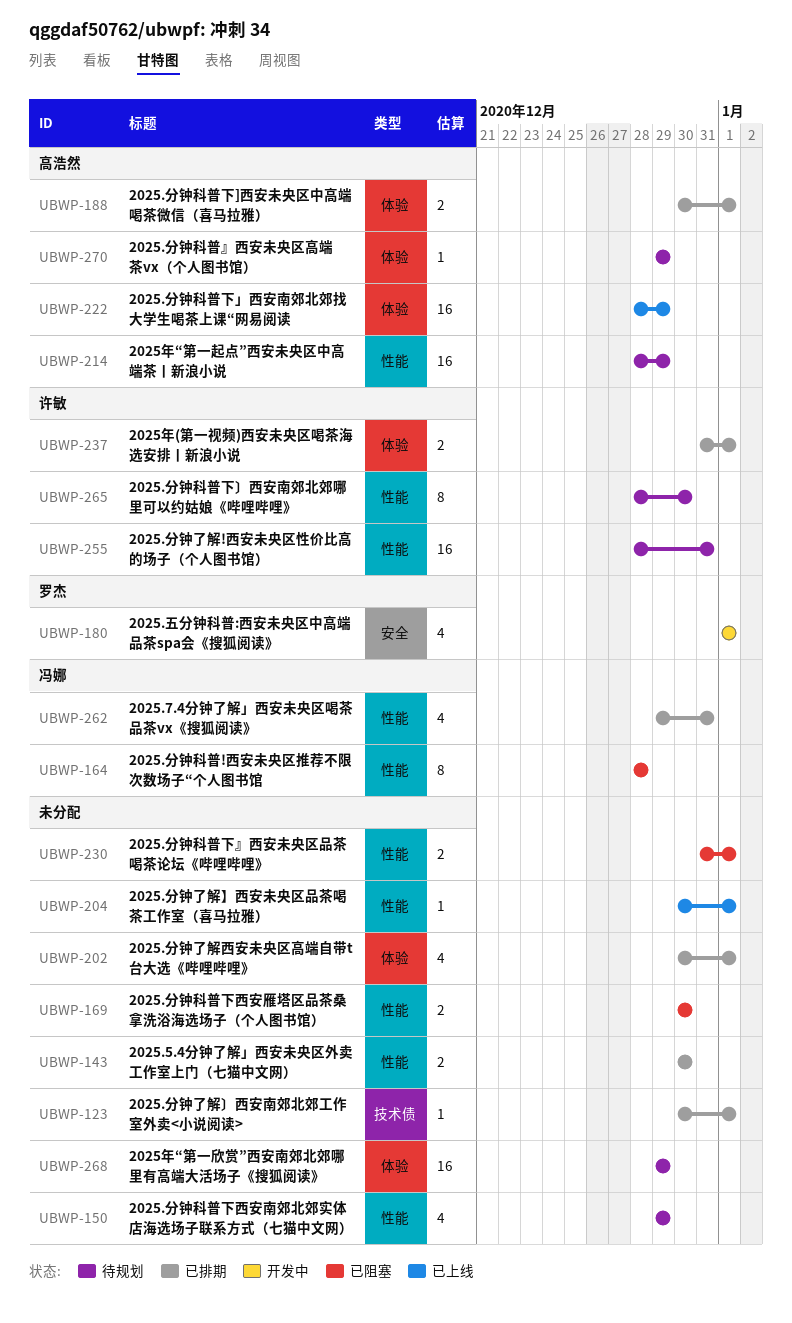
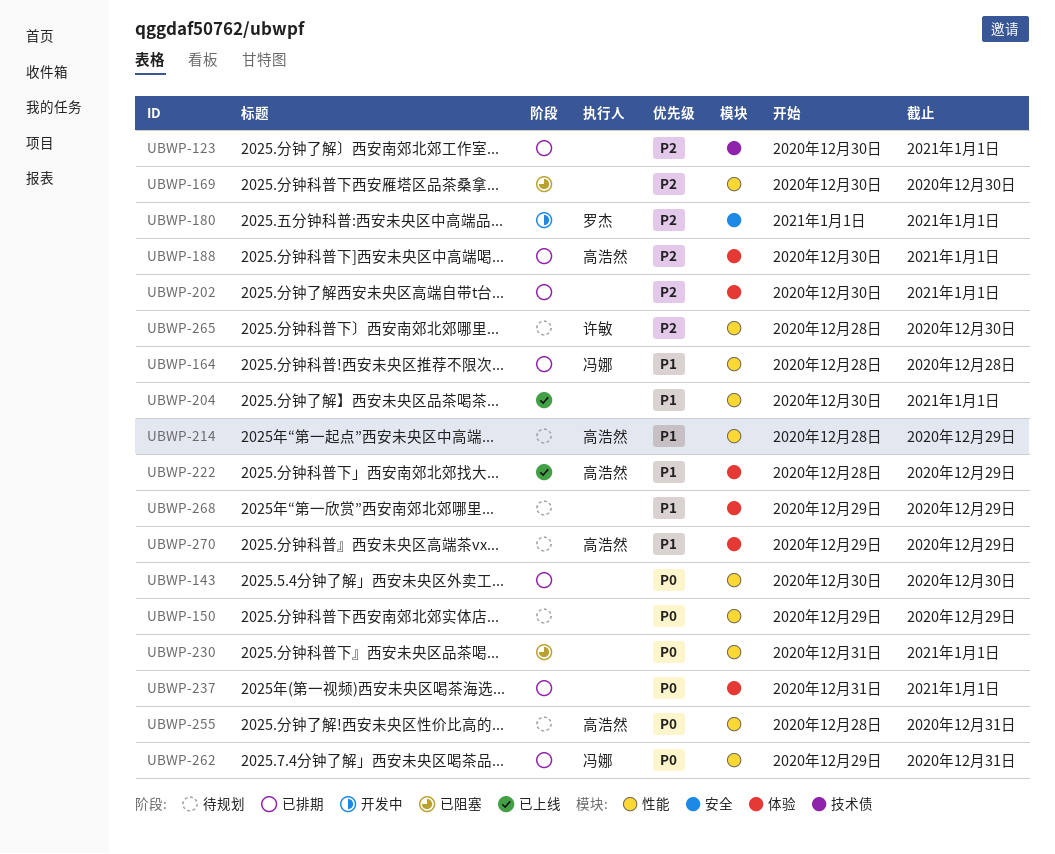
UBWP-164, status: 已阻塞 -> 已排期
UBWP-237, owner: 许敏 -> none
UBWP-255, owner: 许敏 -> 高浩然

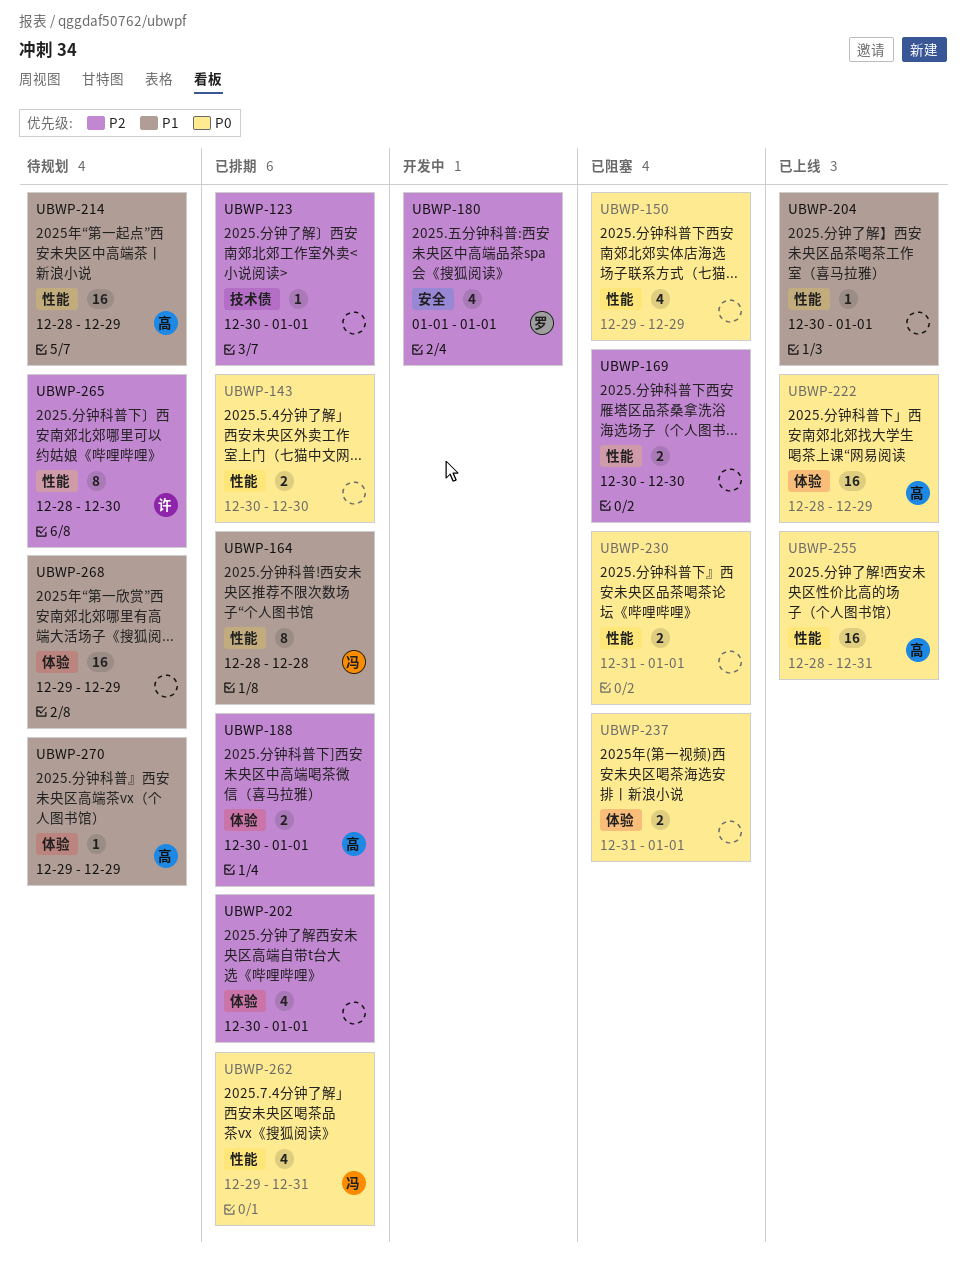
UBWP-150, status: 待规划 -> 已阻塞
UBWP-222, priority: P1 -> P0
UBWP-237, status: 已排期 -> 已阻塞
UBWP-255, status: 待规划 -> 已上线

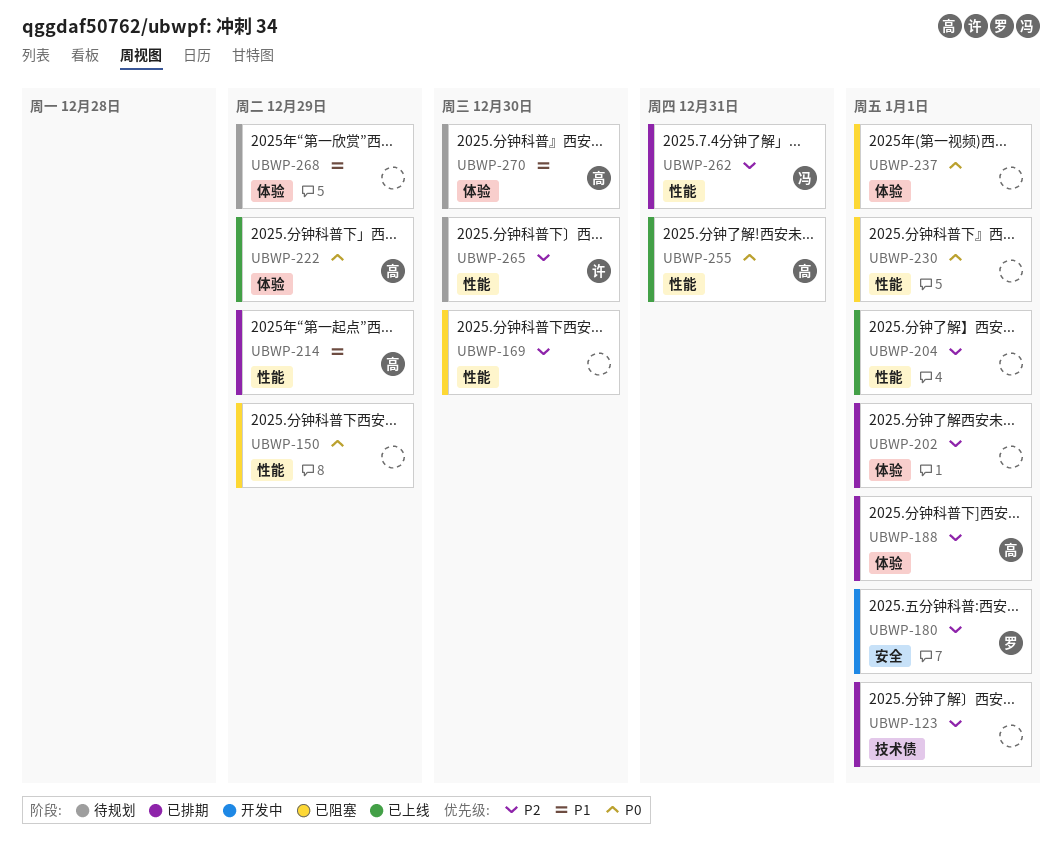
UBWP-143: present -> none
UBWP-164: present -> none
UBWP-204, priority: P1 -> P2
UBWP-214, status: 待规划 -> 已排期
UBWP-262, priority: P0 -> P2
UBWP-270, due: Dec 29 -> Dec 30

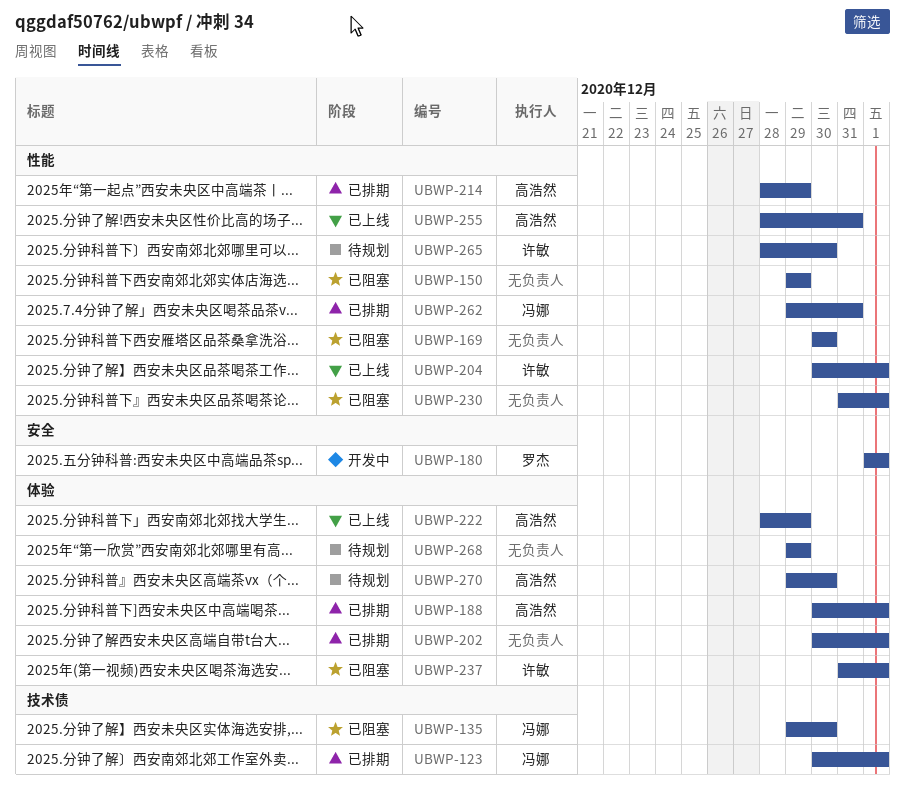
UBWP-123, owner: none -> 冯娜
UBWP-135: none -> present
UBWP-204, owner: none -> 许敏
UBWP-237, owner: none -> 许敏

